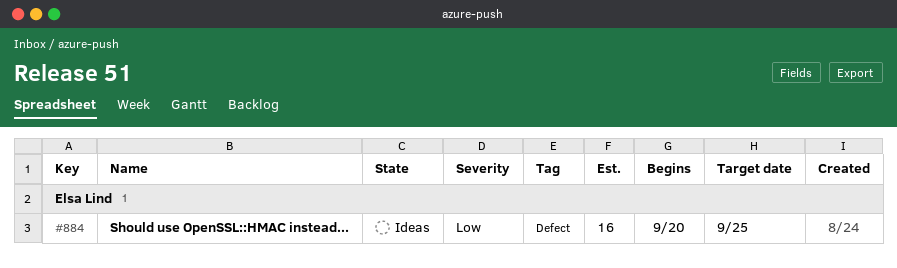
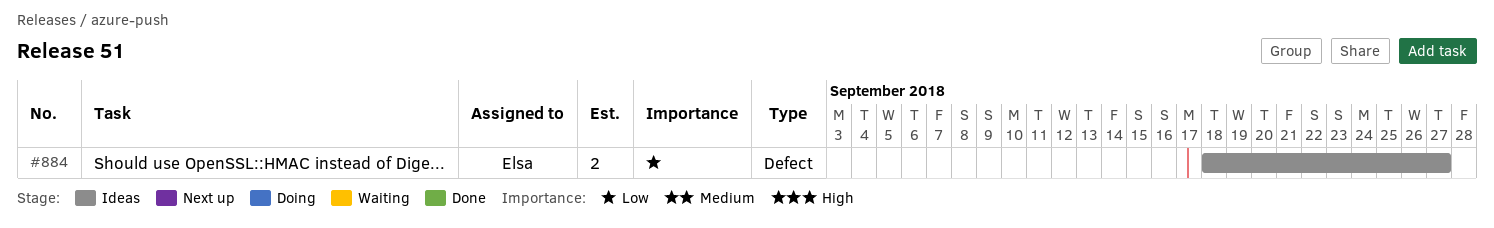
#884, estimate: 16 -> 2
#884, start: Sep 20 -> Sep 18
#884, due: Sep 25 -> Sep 27

